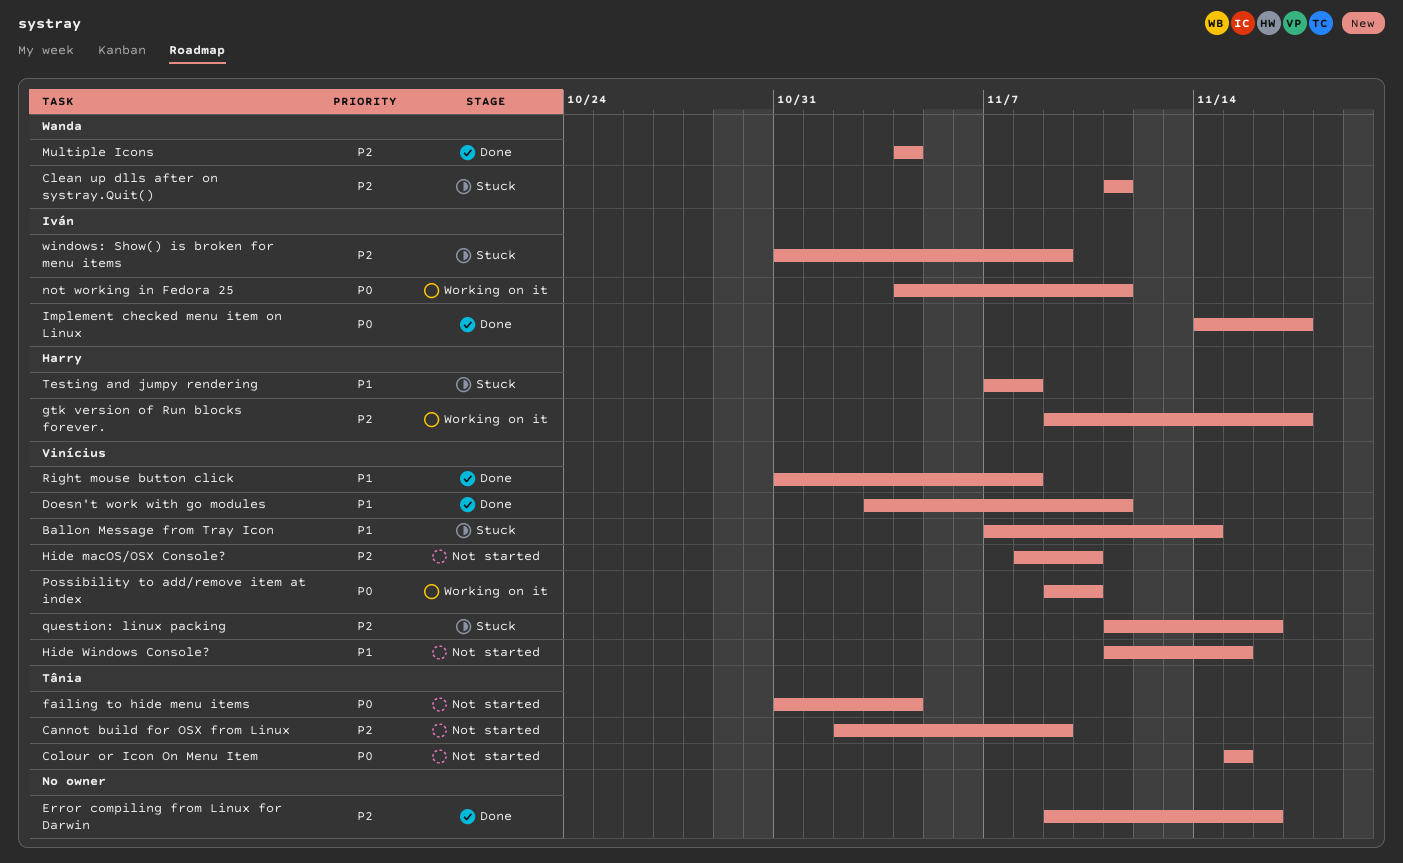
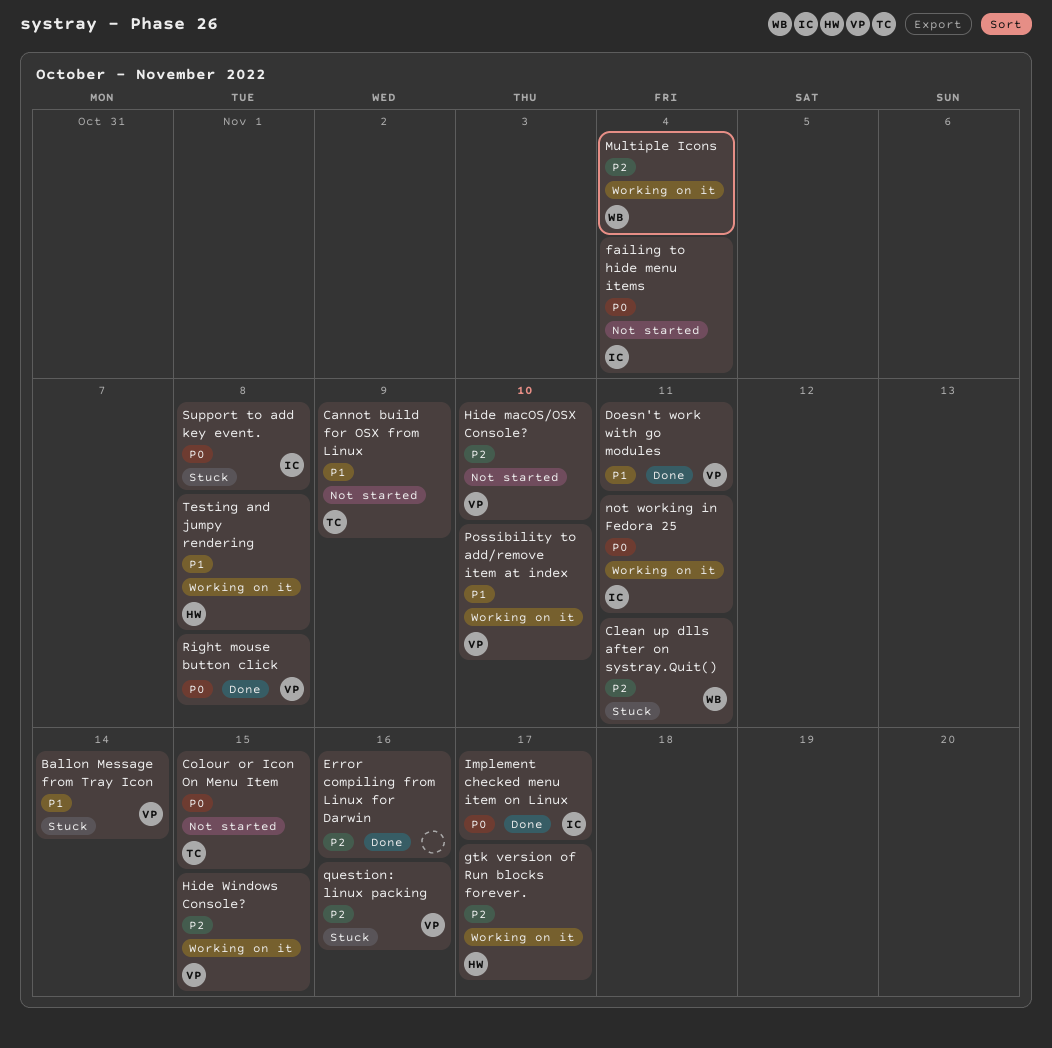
Cannot build for OSX from Linux, priority: P2 -> P1
failing to hide menu items, owner: Tânia -> Iván
Hide Windows Console?, status: Not started -> Working on it
Hide Windows Console?, priority: P1 -> P2
Multiple Icons, status: Done -> Working on it
Possibility to add/remove item at index, priority: P0 -> P1
Right mouse button click, priority: P1 -> P0
Support to add key event.: none -> present
Testing and jumpy rendering, status: Stuck -> Working on it
windows: Show() is broken for menu items: present -> none

